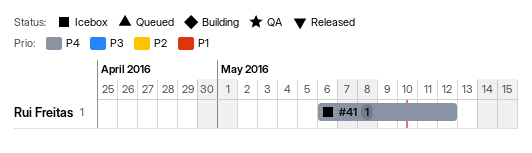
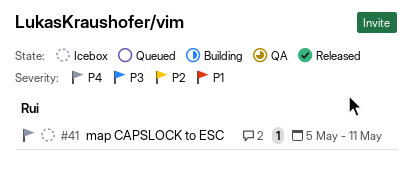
#41, start: May 6 -> May 5
#41, due: May 12 -> May 11

